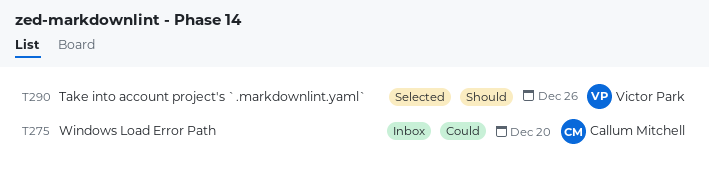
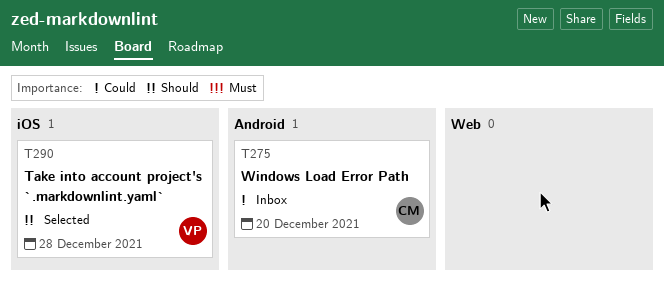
T290, due: Dec 26 -> Dec 28

